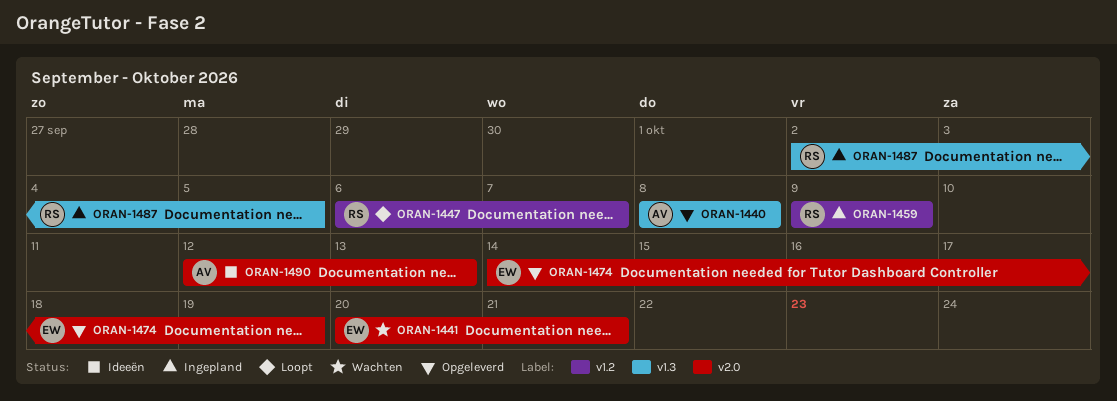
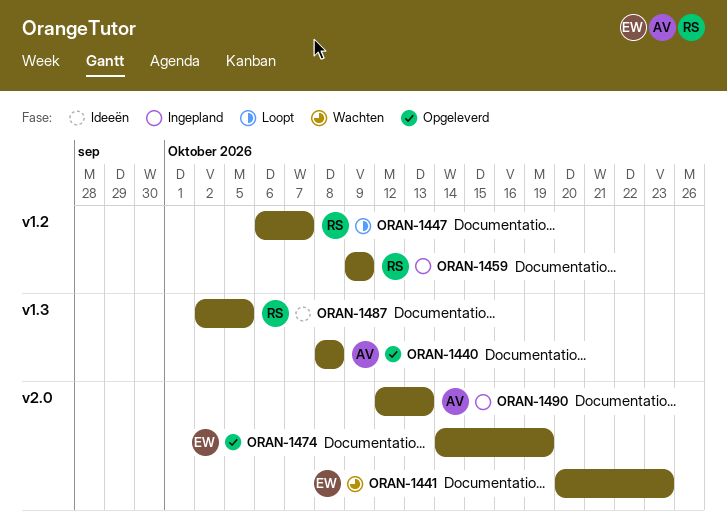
ORAN-1441, due: Oct 21 -> Oct 23
ORAN-1487, status: Ingepland -> Ideeën
ORAN-1490, status: Ideeën -> Ingepland

